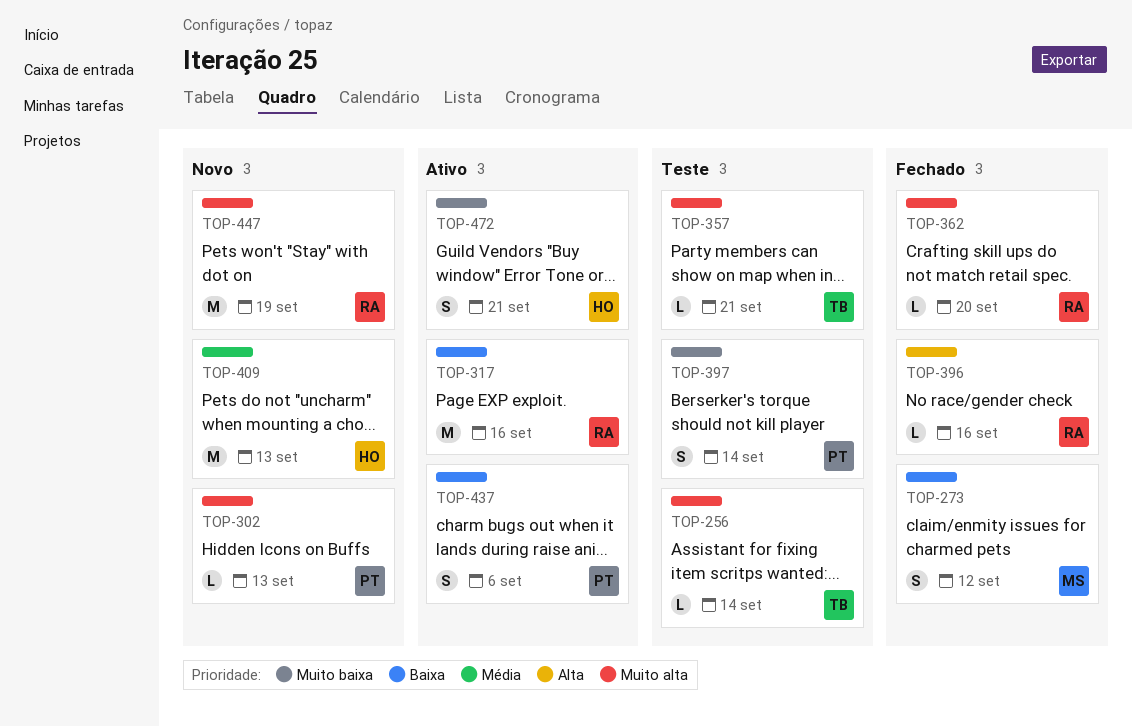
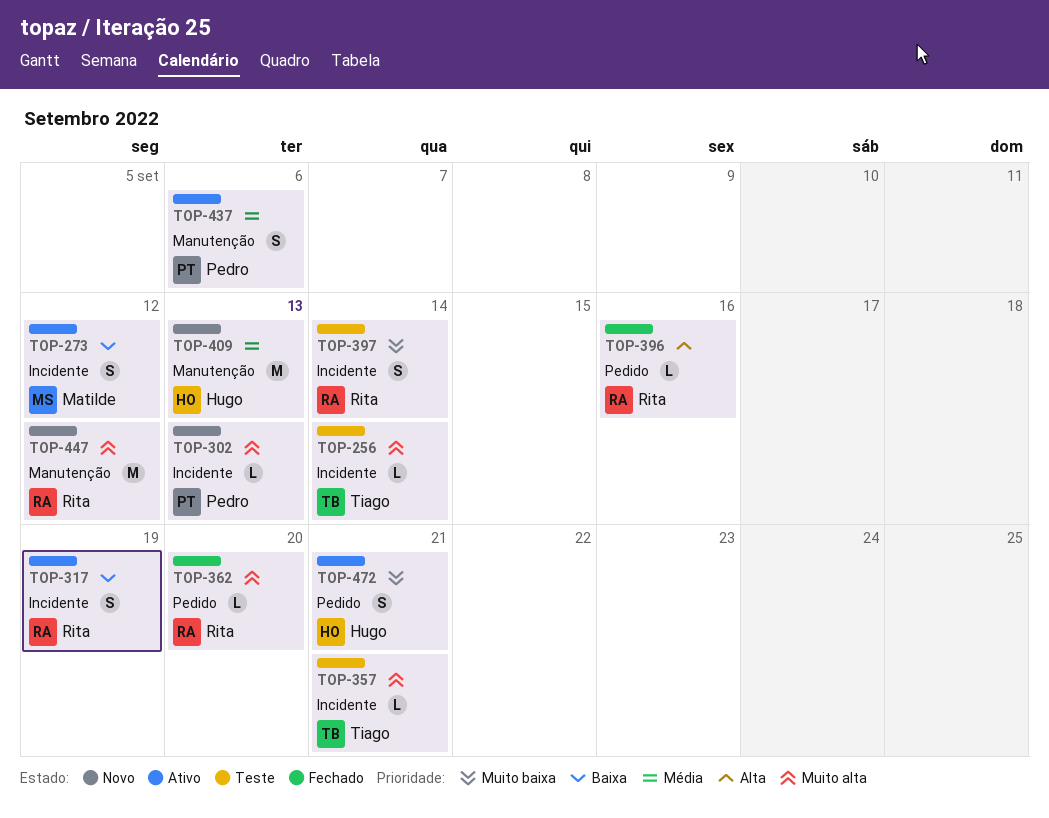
TOP-273, status: Fechado -> Ativo
TOP-317, estimate: M -> S
TOP-317, due: Sep 16 -> Sep 19
TOP-397, owner: Pedro -> Rita
TOP-437, priority: Baixa -> Média
TOP-447, due: Sep 19 -> Sep 12

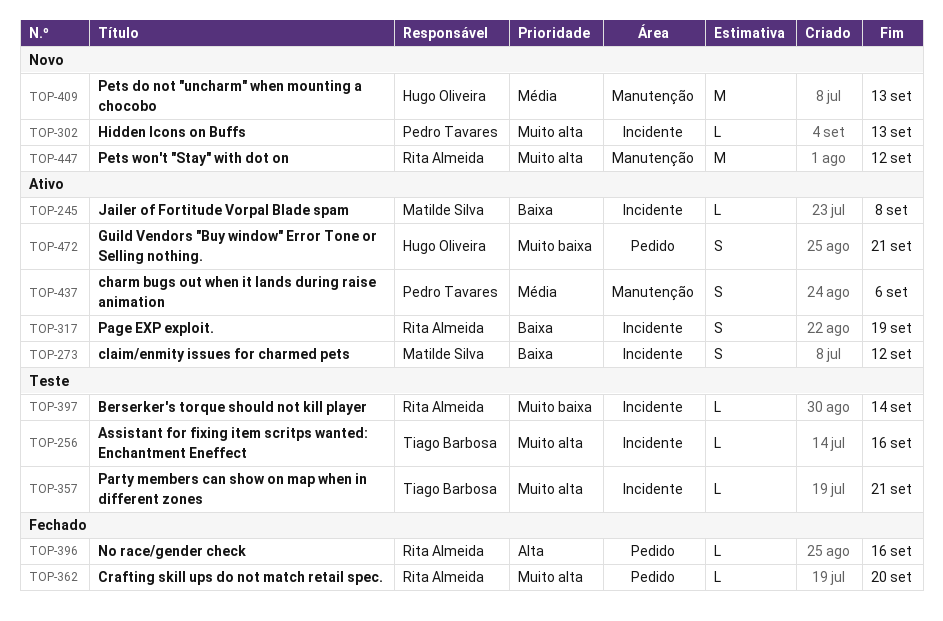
TOP-245: none -> present
TOP-256, due: Sep 14 -> Sep 16
TOP-397, estimate: S -> L

